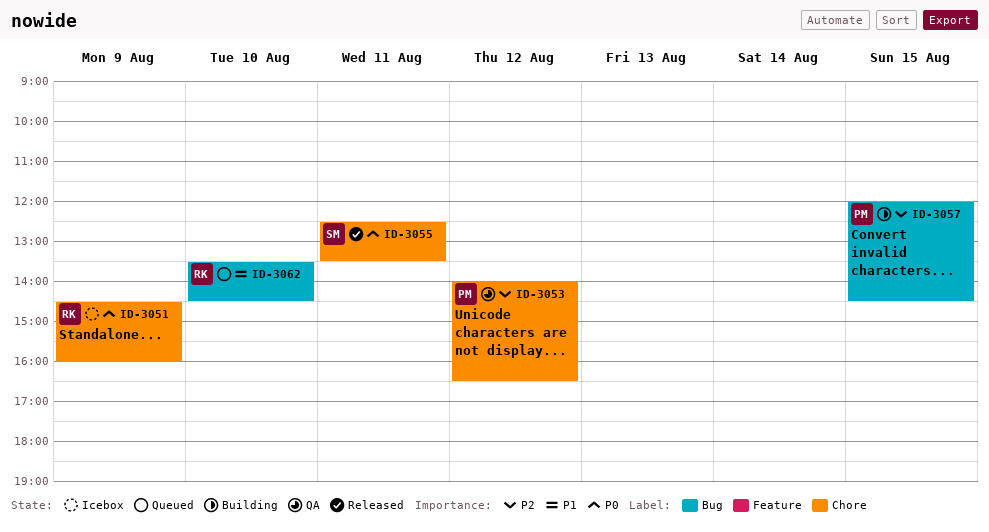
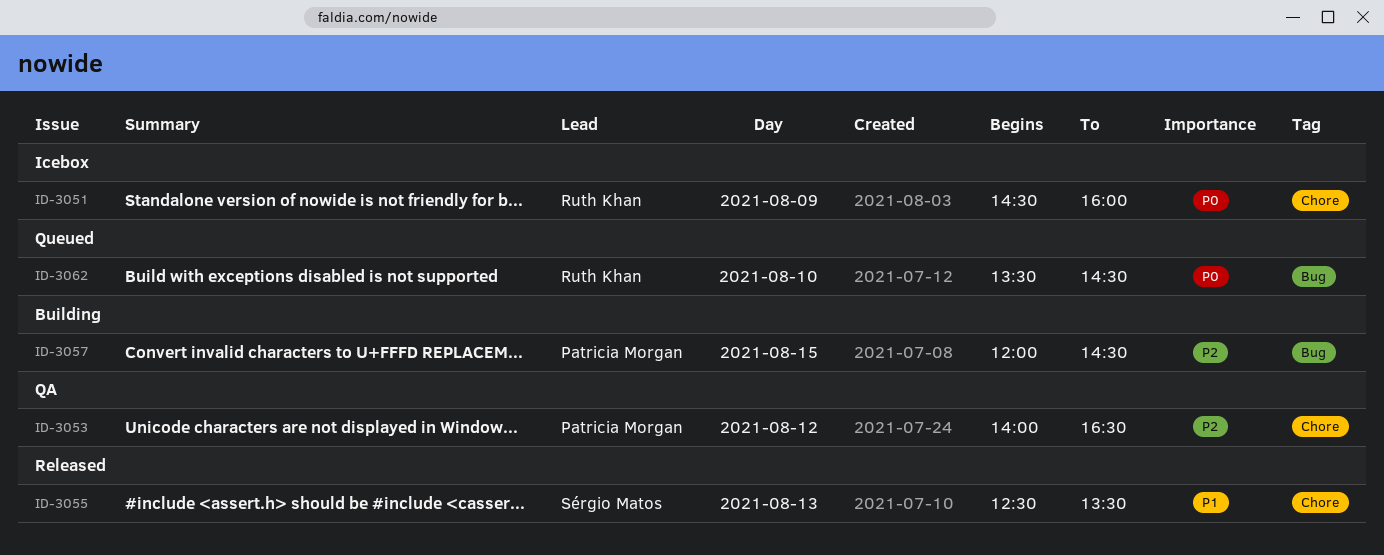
ID-3055, priority: P0 -> P1
ID-3055, day: Aug 11 -> Aug 13
ID-3062, priority: P1 -> P0

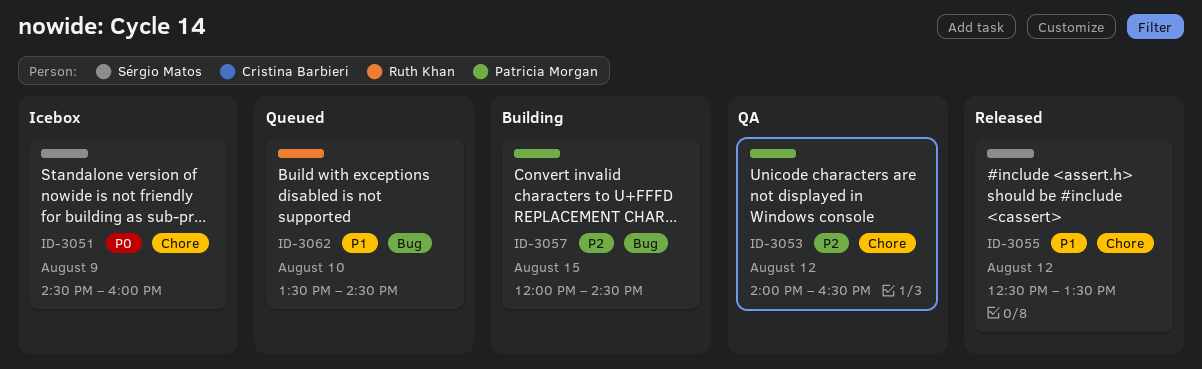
ID-3051, owner: Ruth Khan -> Sérgio Matos
ID-3055, day: Aug 13 -> Aug 12
ID-3062, priority: P0 -> P1

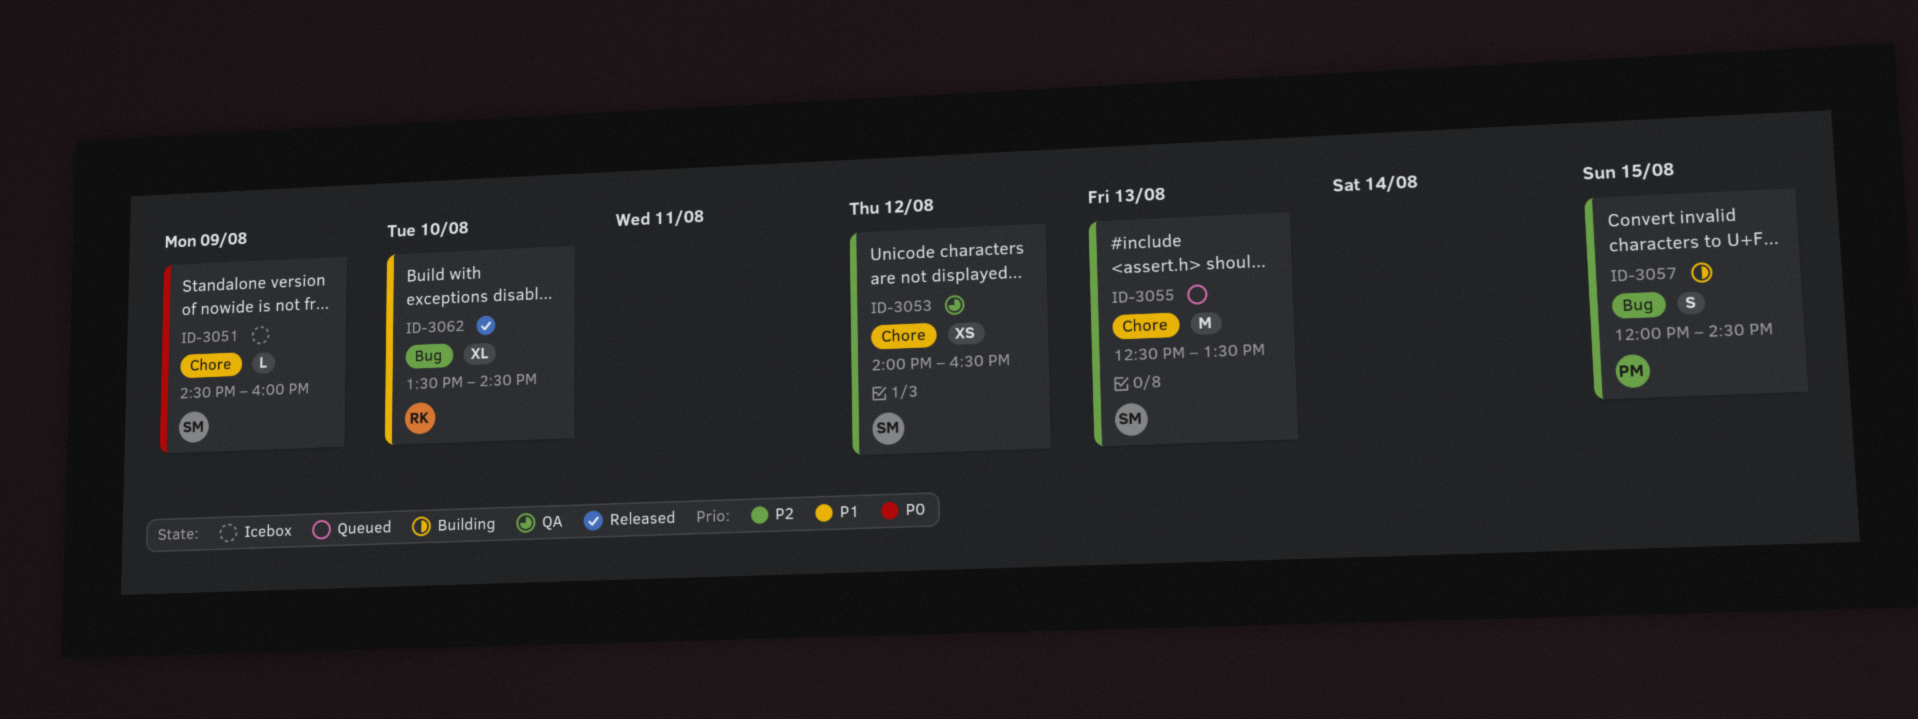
ID-3053, owner: Patricia Morgan -> Sérgio Matos
ID-3055, status: Released -> Queued
ID-3055, priority: P1 -> P2
ID-3055, day: Aug 12 -> Aug 13
ID-3062, status: Queued -> Released

